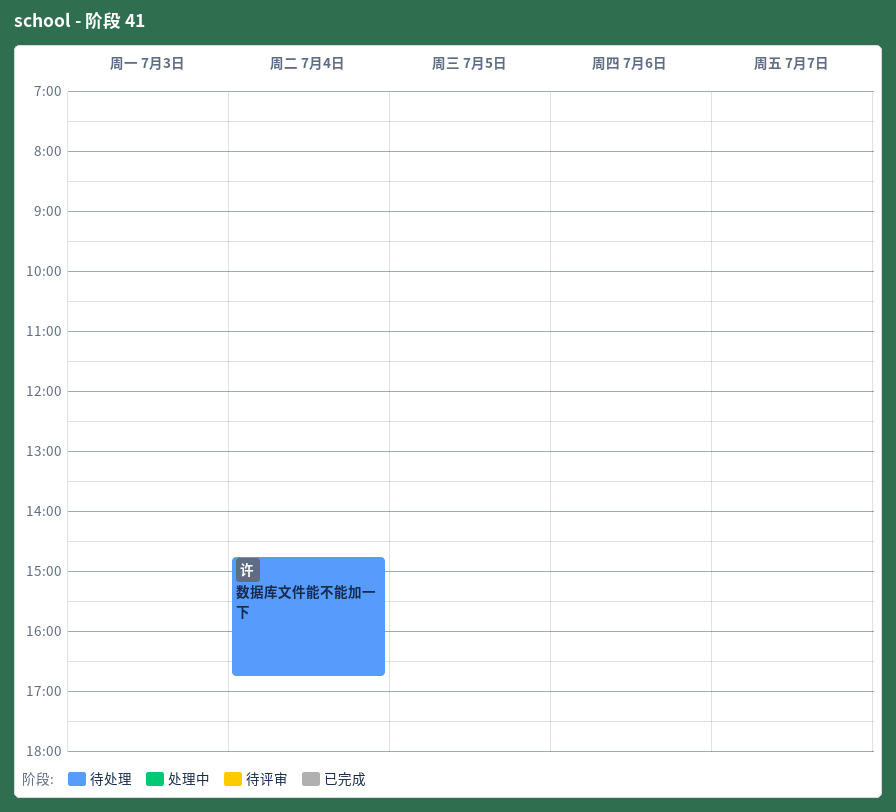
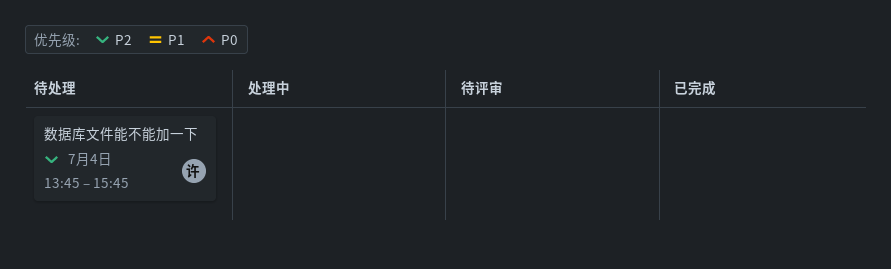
数据库文件能不能加一下, begins: 14:45 -> 13:45
数据库文件能不能加一下, ends: 16:45 -> 15:45

